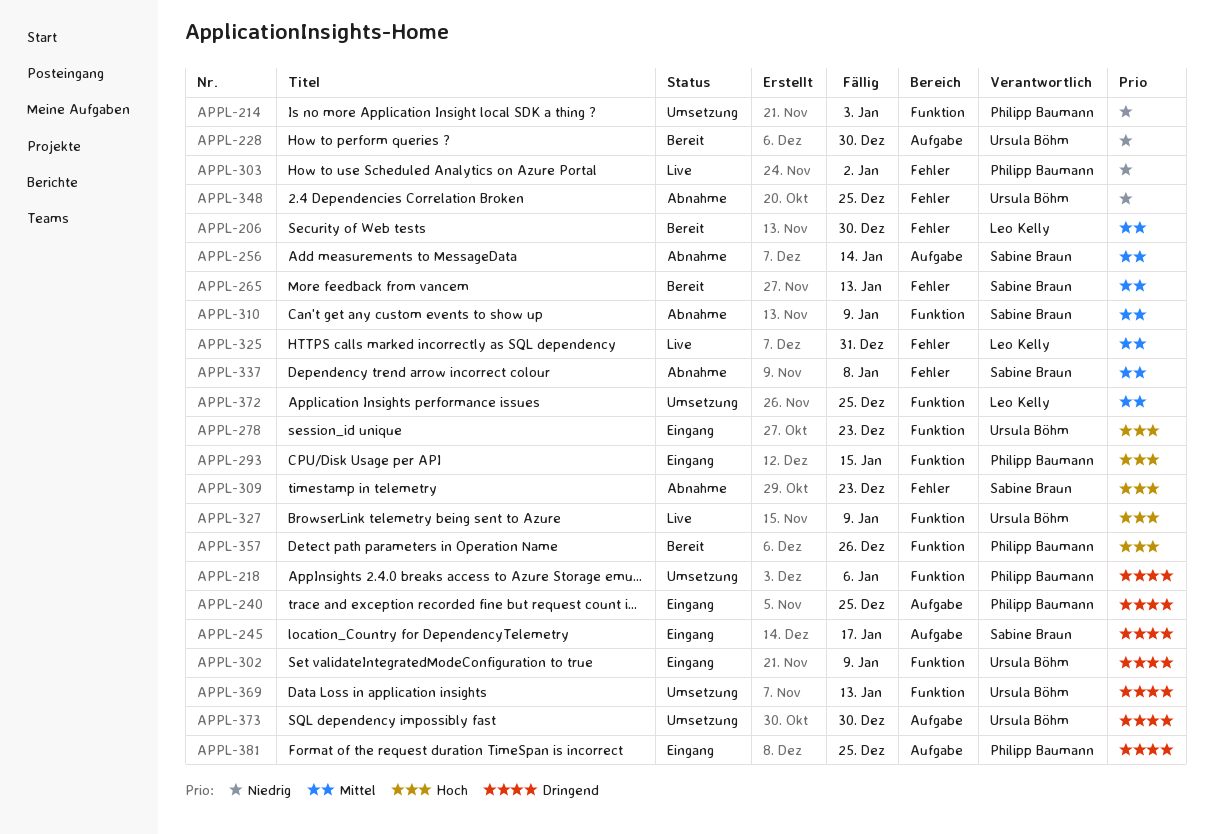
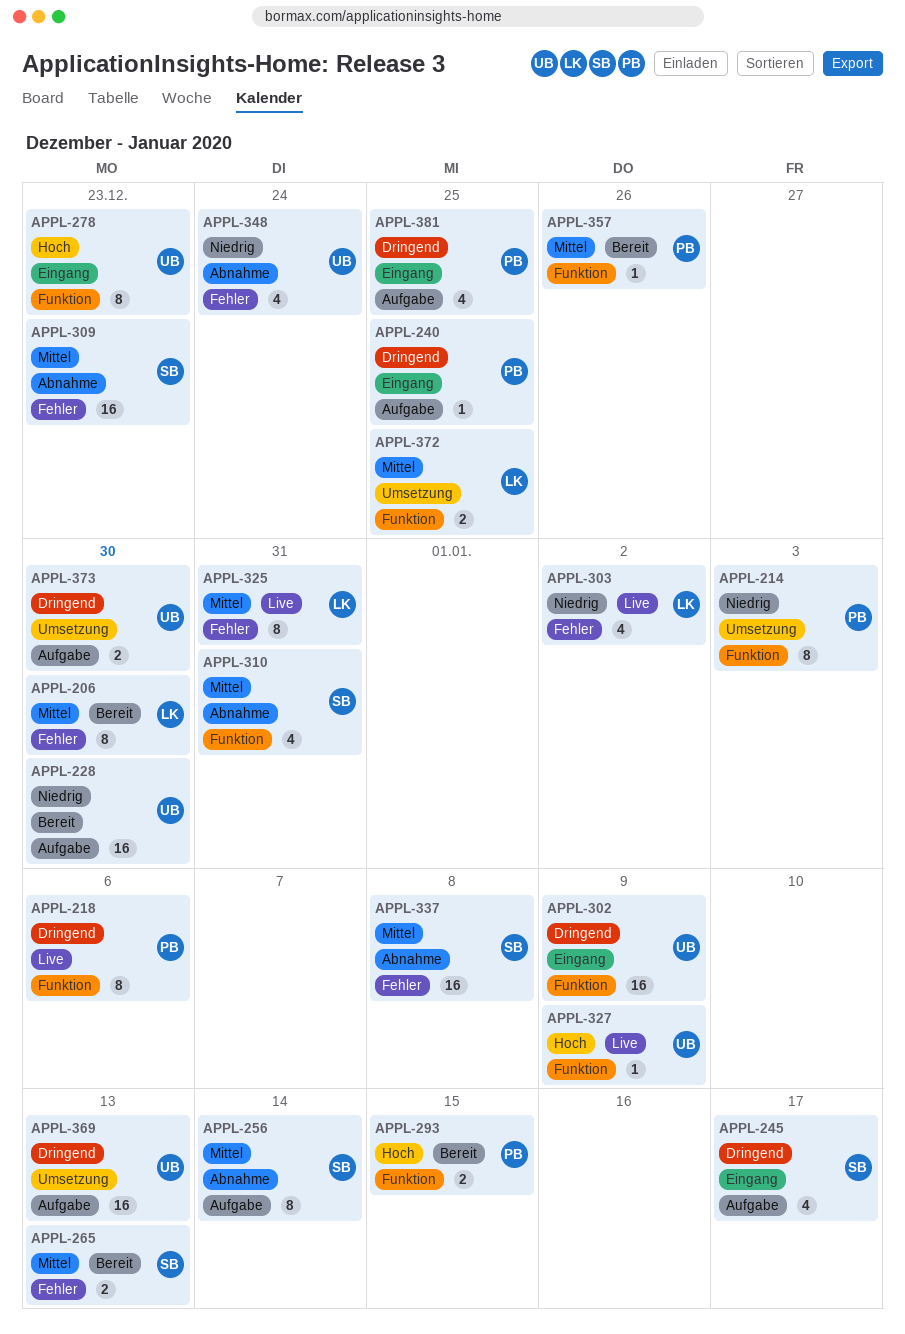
APPL-218, status: Umsetzung -> Live
APPL-293, status: Eingang -> Bereit
APPL-303, owner: Philipp Baumann -> Leo Kelly
APPL-309, priority: Hoch -> Mittel
APPL-310, due: Jan 9 -> Dec 31
APPL-348, due: Dec 25 -> Dec 24
APPL-357, priority: Hoch -> Mittel
APPL-369, label: Funktion -> Aufgabe

